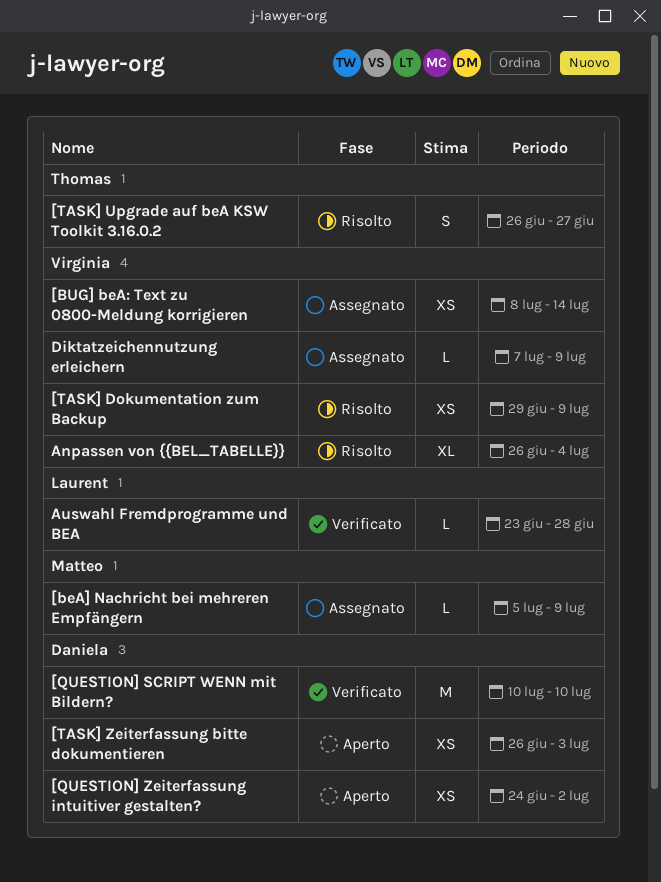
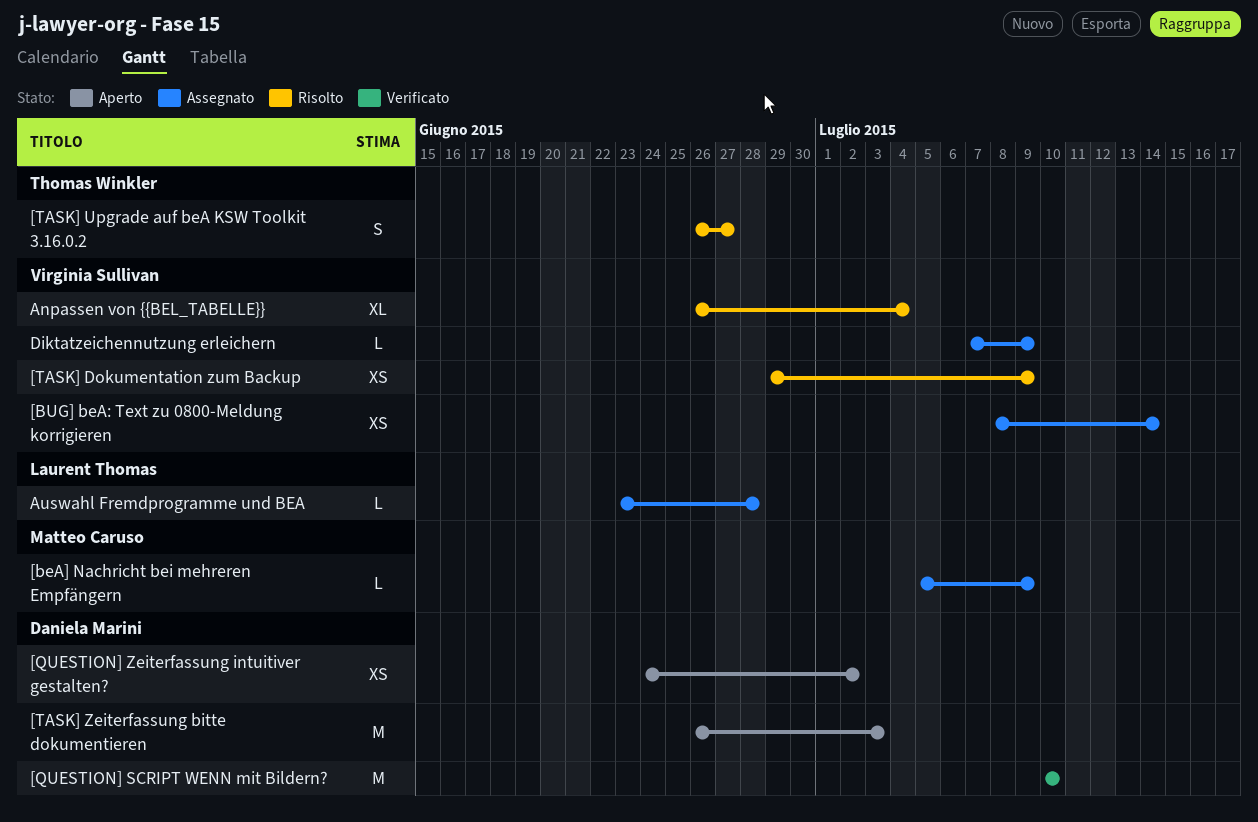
[TASK] Zeiterfassung bitte dokumentieren, estimate: XS -> M
Auswahl Fremdprogramme und BEA, status: Verificato -> Assegnato

